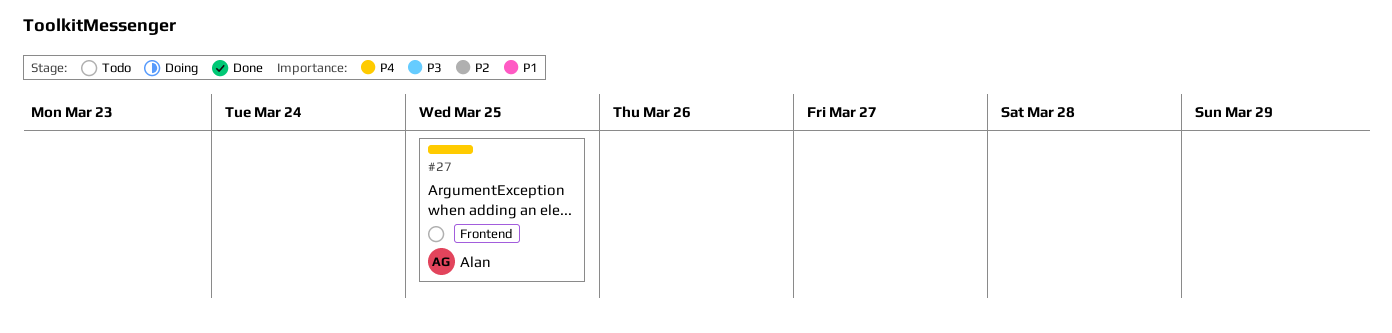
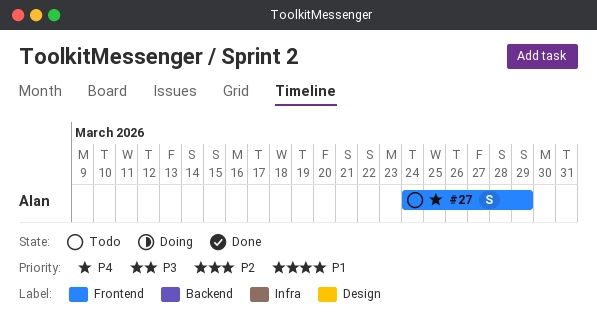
#27, due: Mar 25 -> Mar 29

